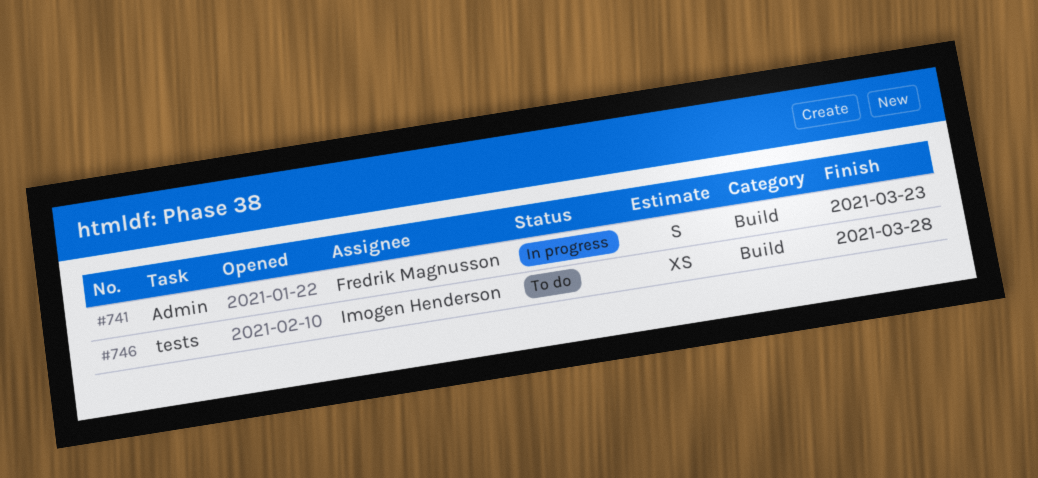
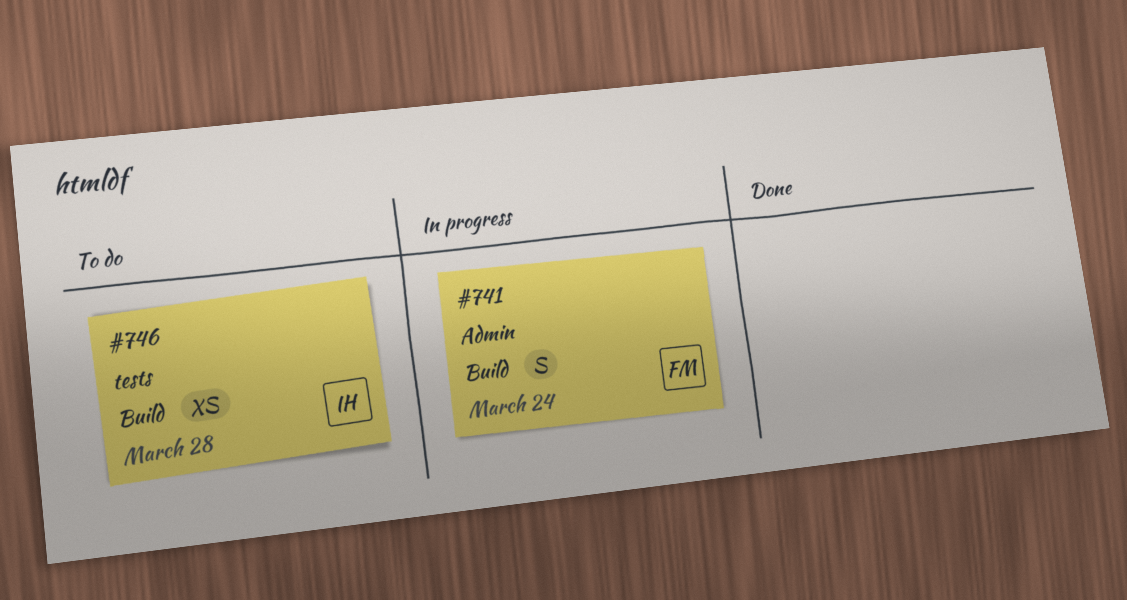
#741, due: Mar 23 -> Mar 24

